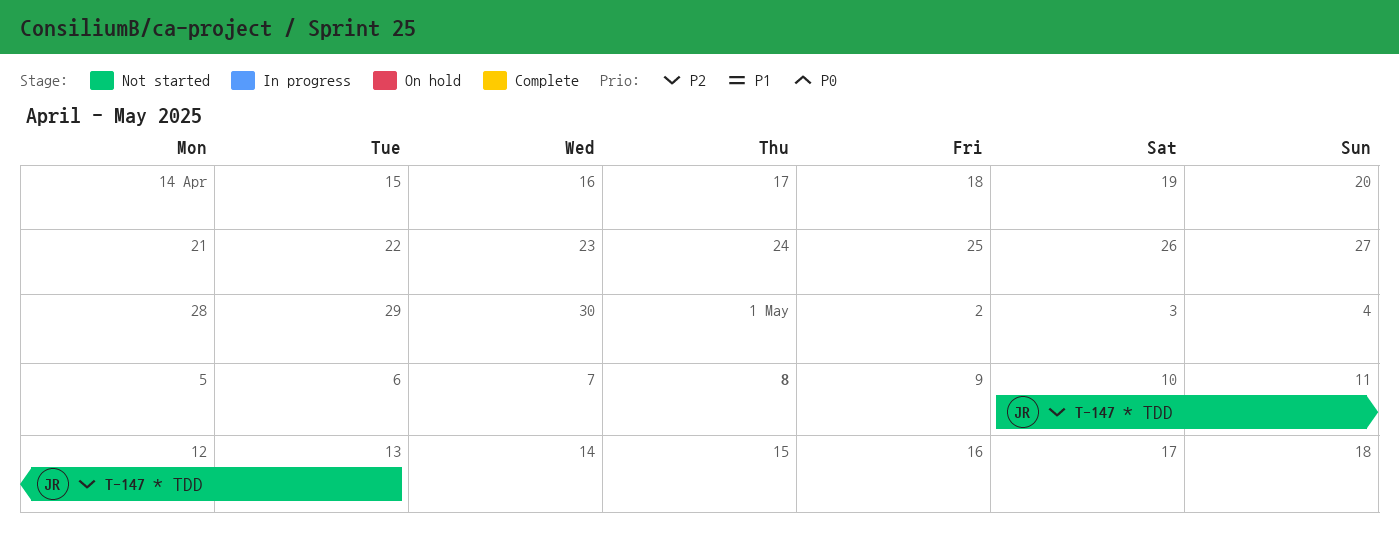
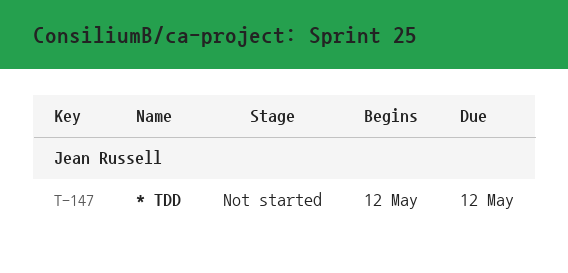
T-147, start: May 10 -> May 12
T-147, due: May 13 -> May 12

